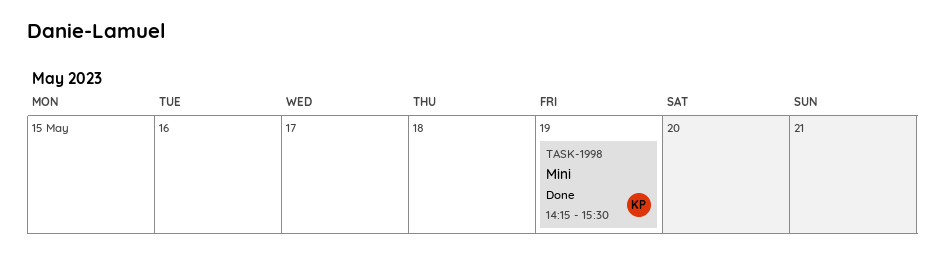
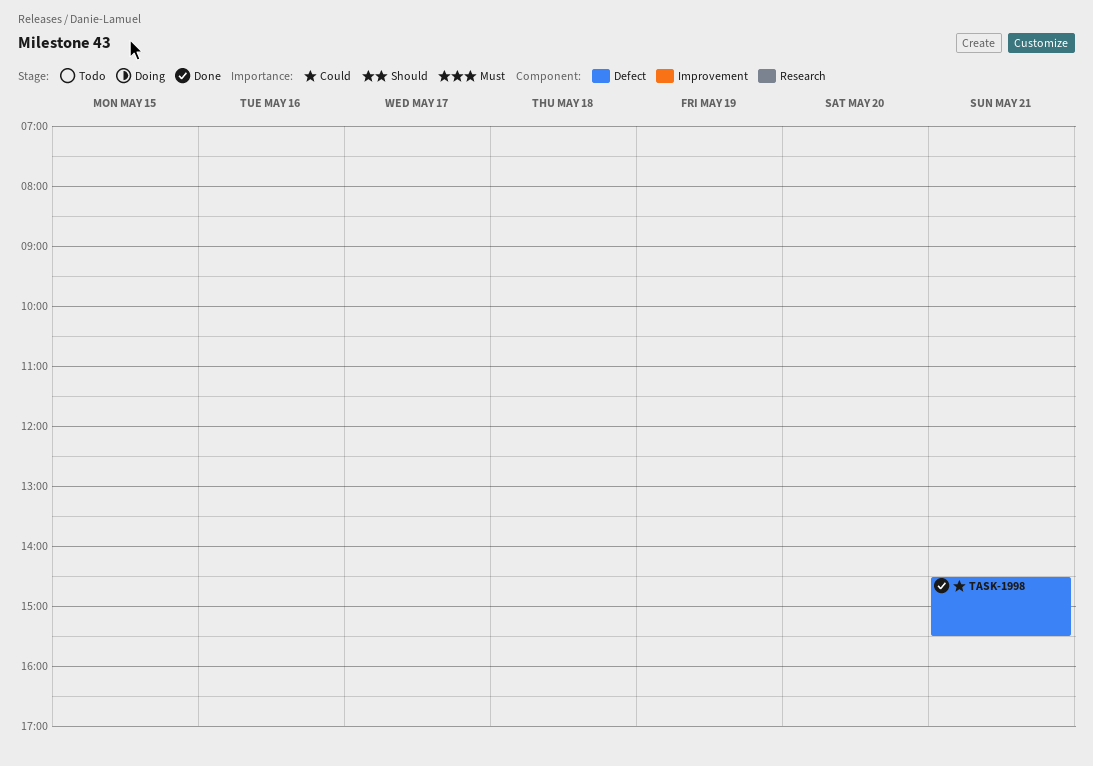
TASK-1998, day: May 19 -> May 21
TASK-1998, begins: 14:15 -> 14:30

